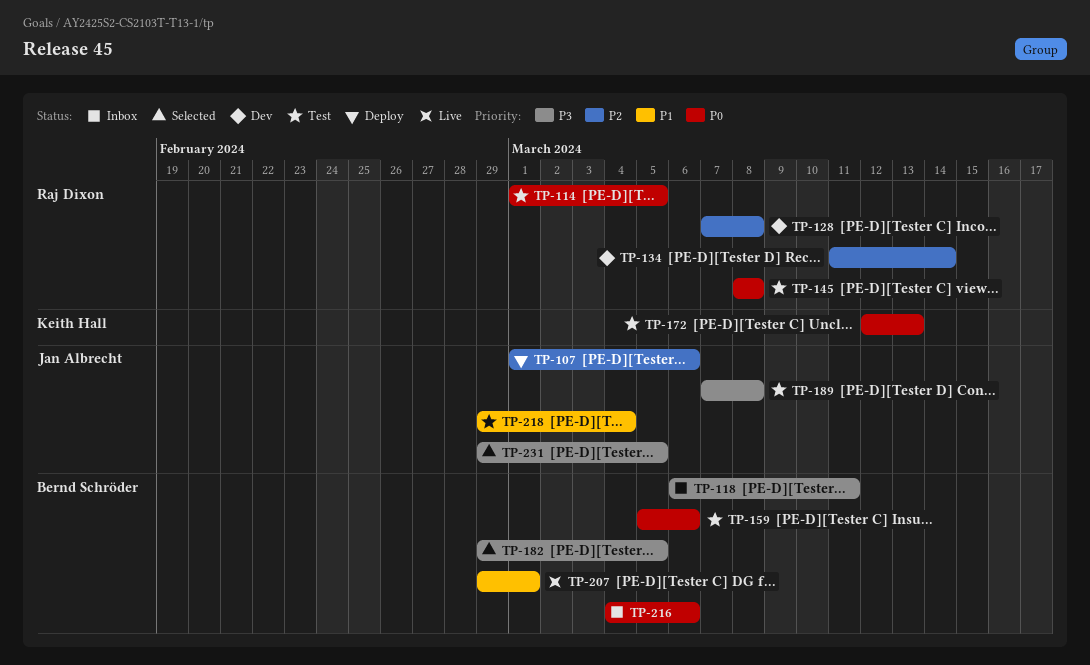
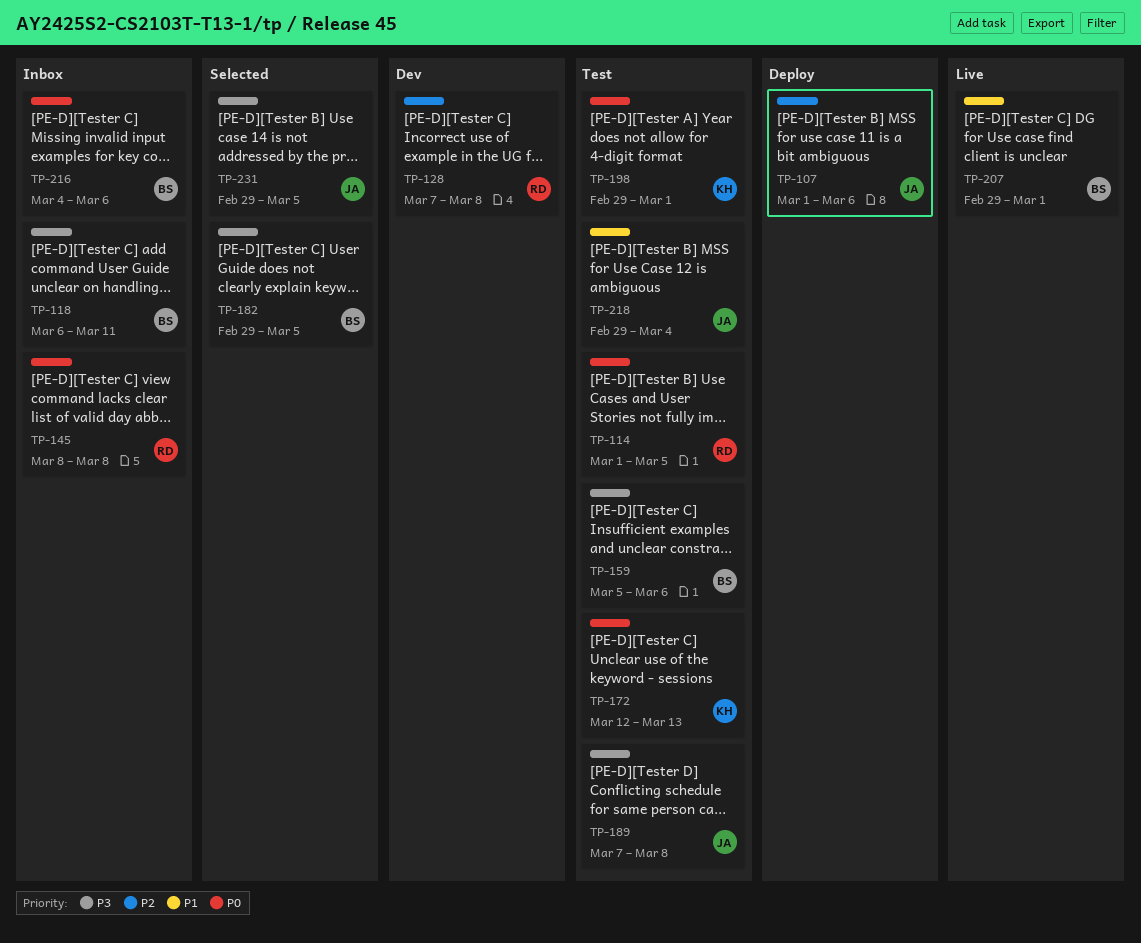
TP-134: present -> none
TP-145, status: Test -> Inbox
TP-159, priority: P0 -> P3
TP-198: none -> present

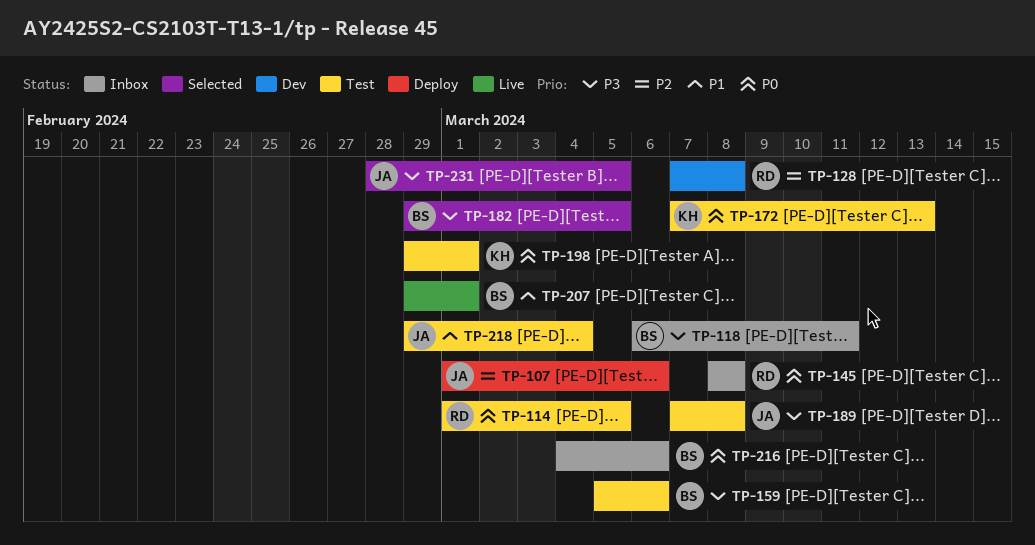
TP-172, start: Mar 12 -> Mar 7
TP-231, start: Feb 29 -> Feb 28

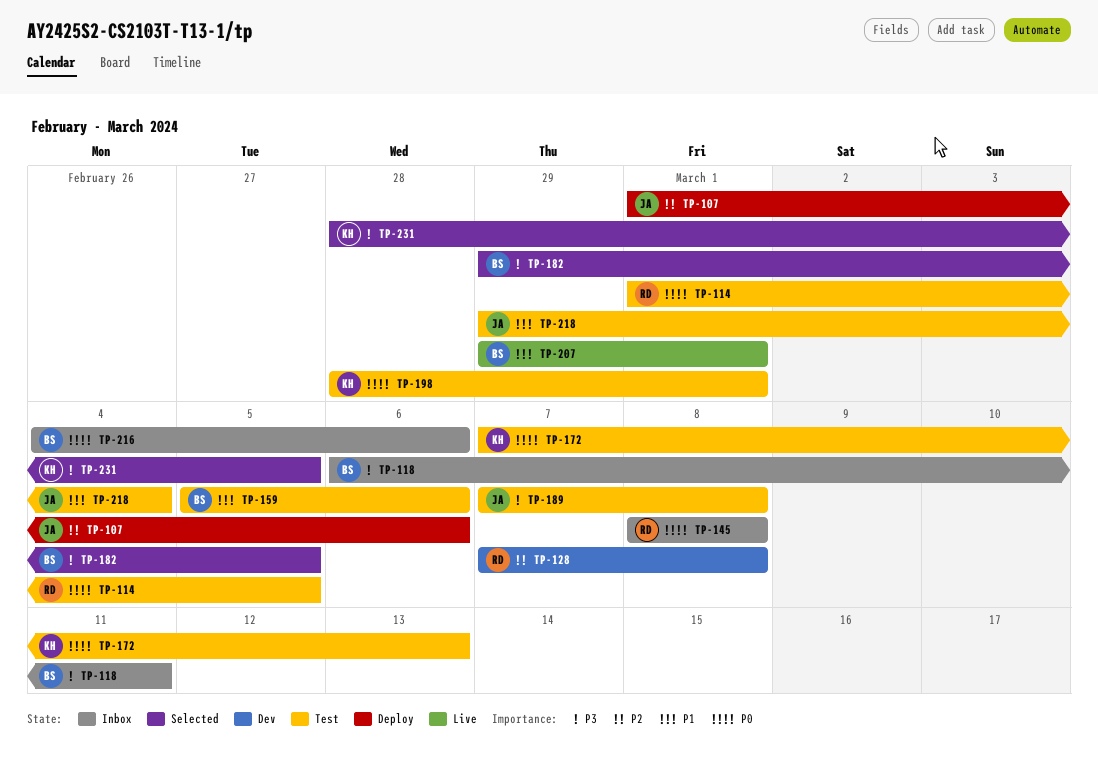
TP-159, priority: P3 -> P1
TP-198, start: Feb 29 -> Feb 28
TP-231, owner: JA -> KH

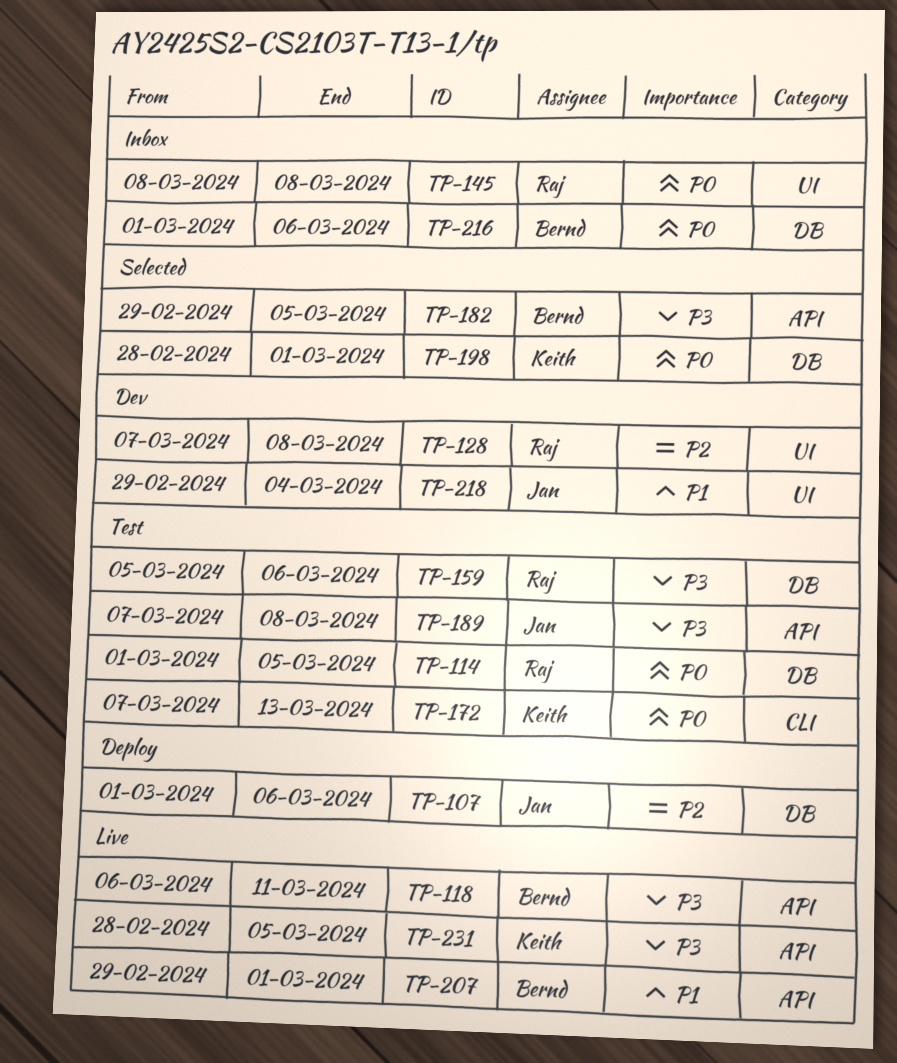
TP-118, status: Inbox -> Live
TP-159, owner: Bernd -> Raj
TP-159, priority: P1 -> P3
TP-198, status: Test -> Selected
TP-216, start: Mar 4 -> Mar 1
TP-218, status: Test -> Dev
TP-231, status: Selected -> Live

